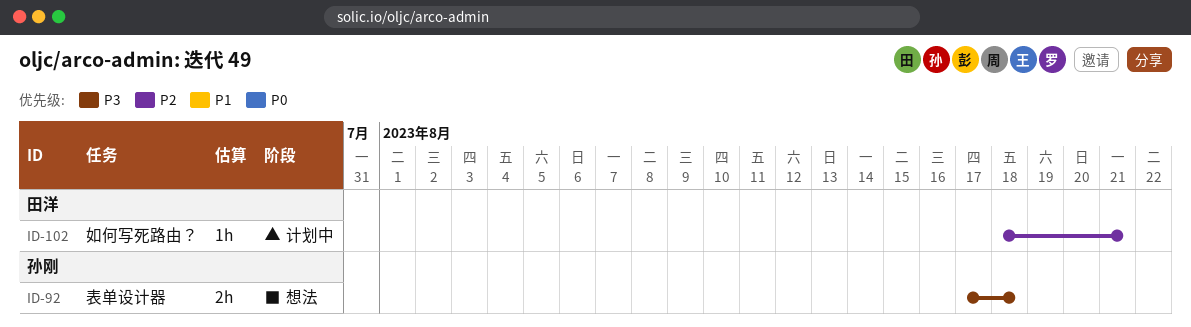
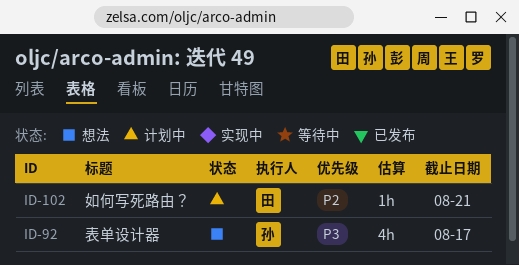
ID-92, estimate: 2h -> 4h
ID-92, due: Aug 18 -> Aug 17

